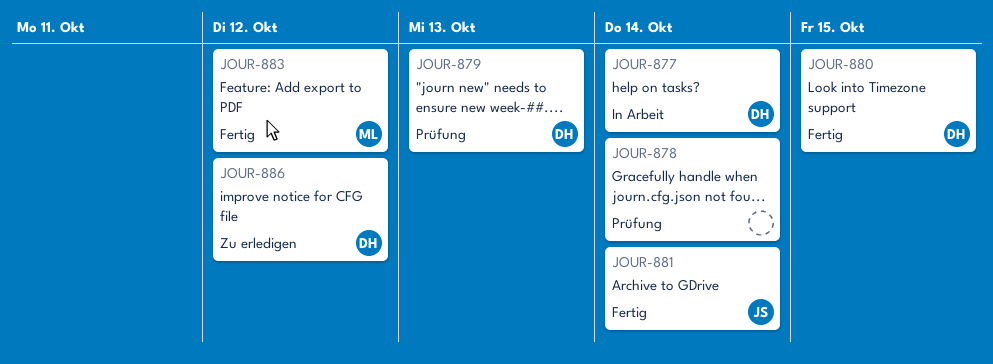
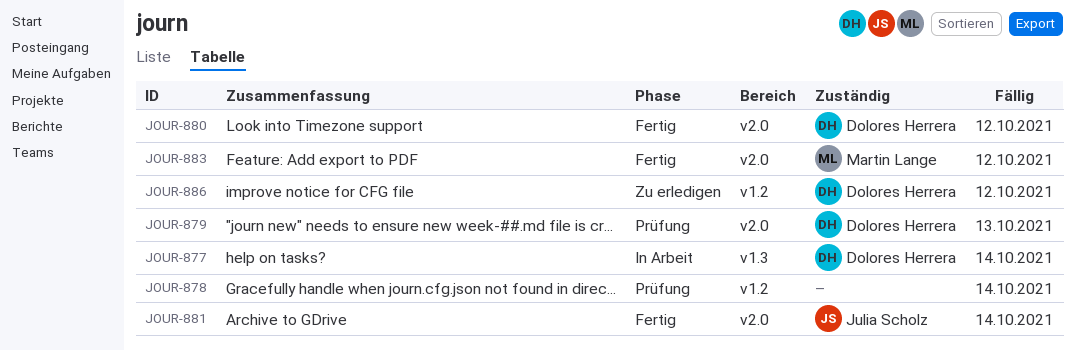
JOUR-880, due: Oct 15 -> Oct 12

